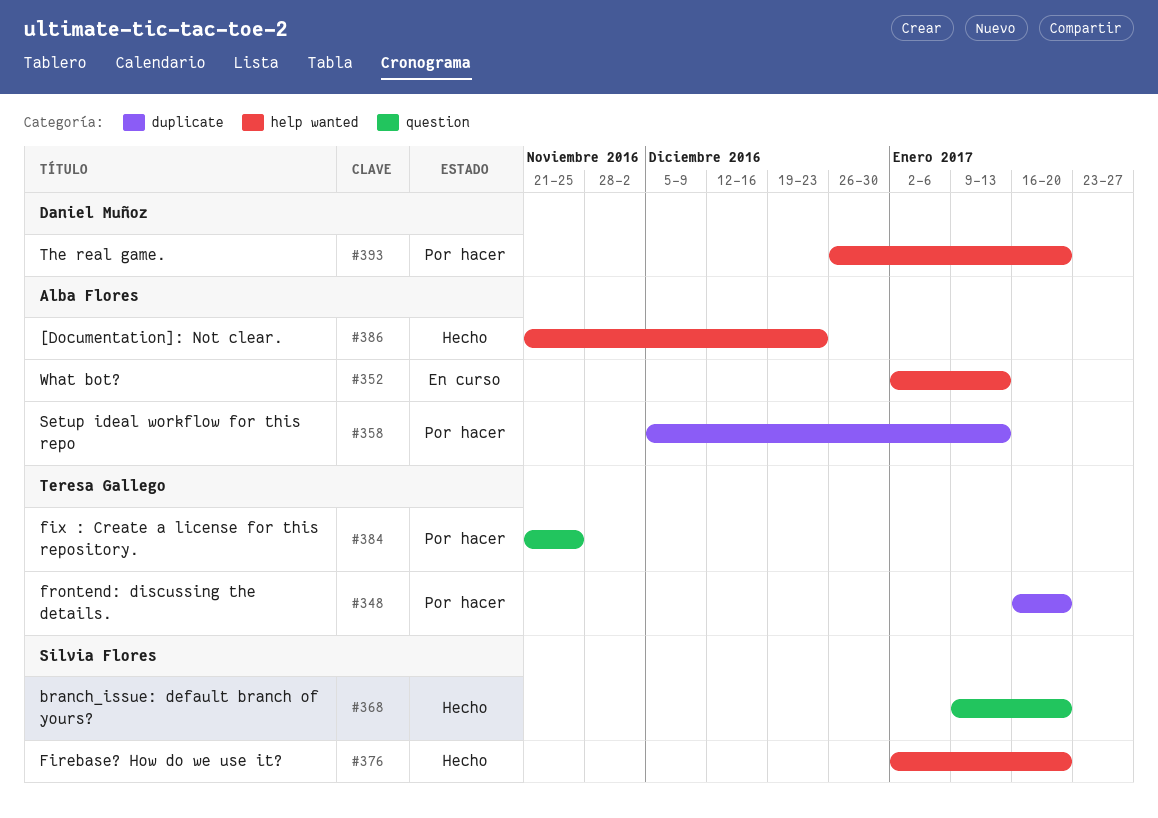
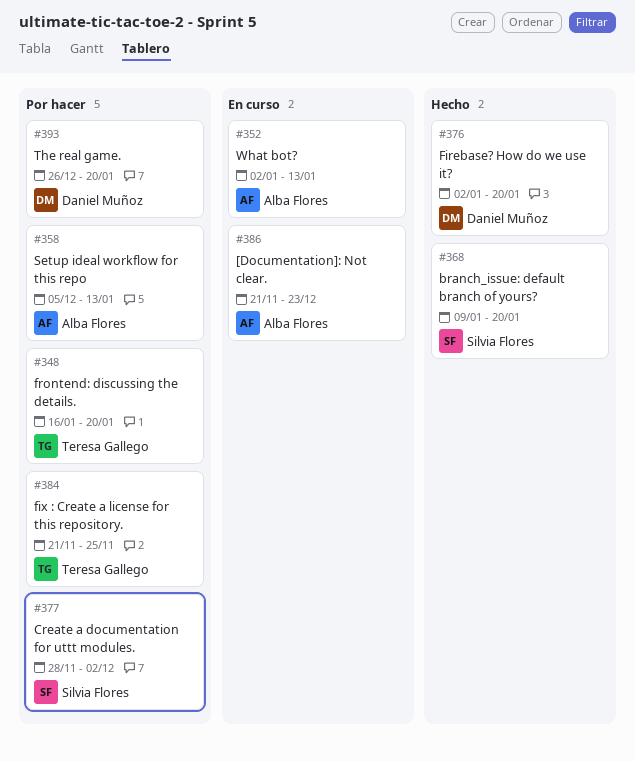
#376, owner: Silvia Flores -> Daniel Muñoz
#377: none -> present
#386, status: Hecho -> En curso

